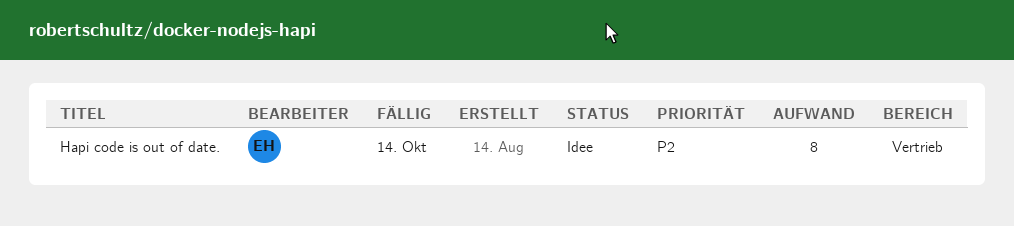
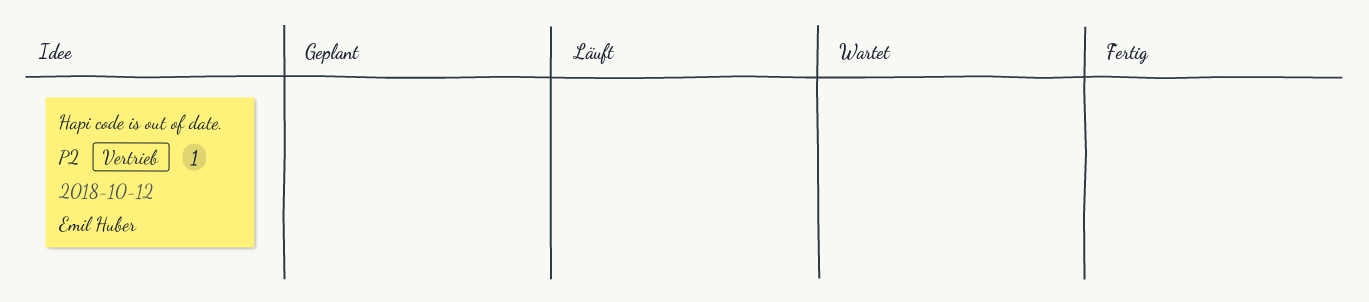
Hapi code is out of date., estimate: 8 -> 1
Hapi code is out of date., due: Oct 14 -> Oct 12

